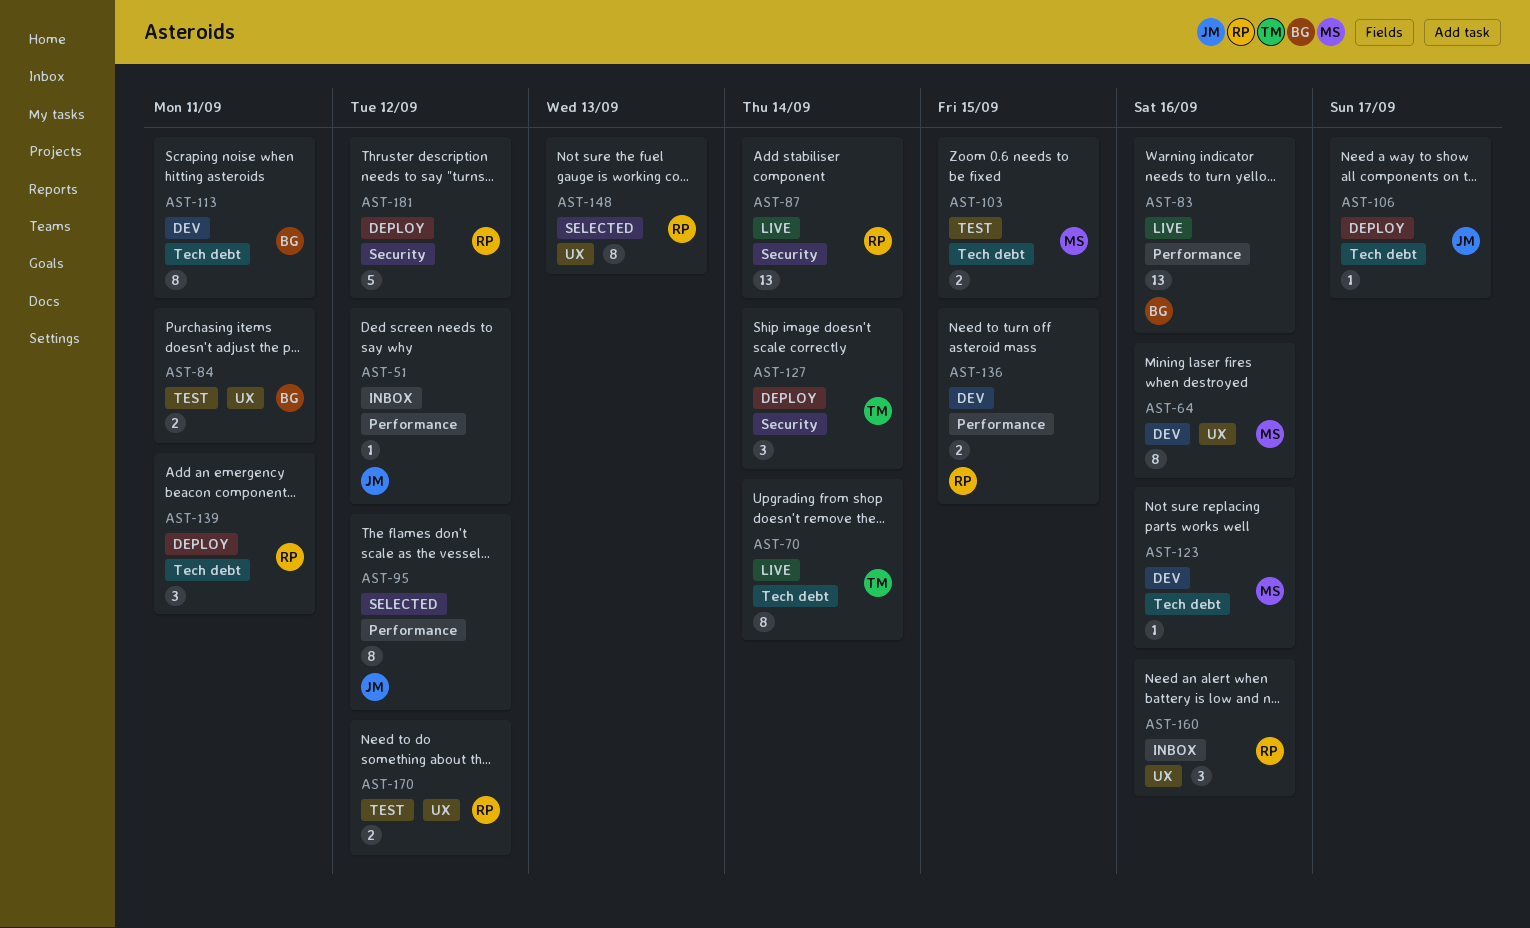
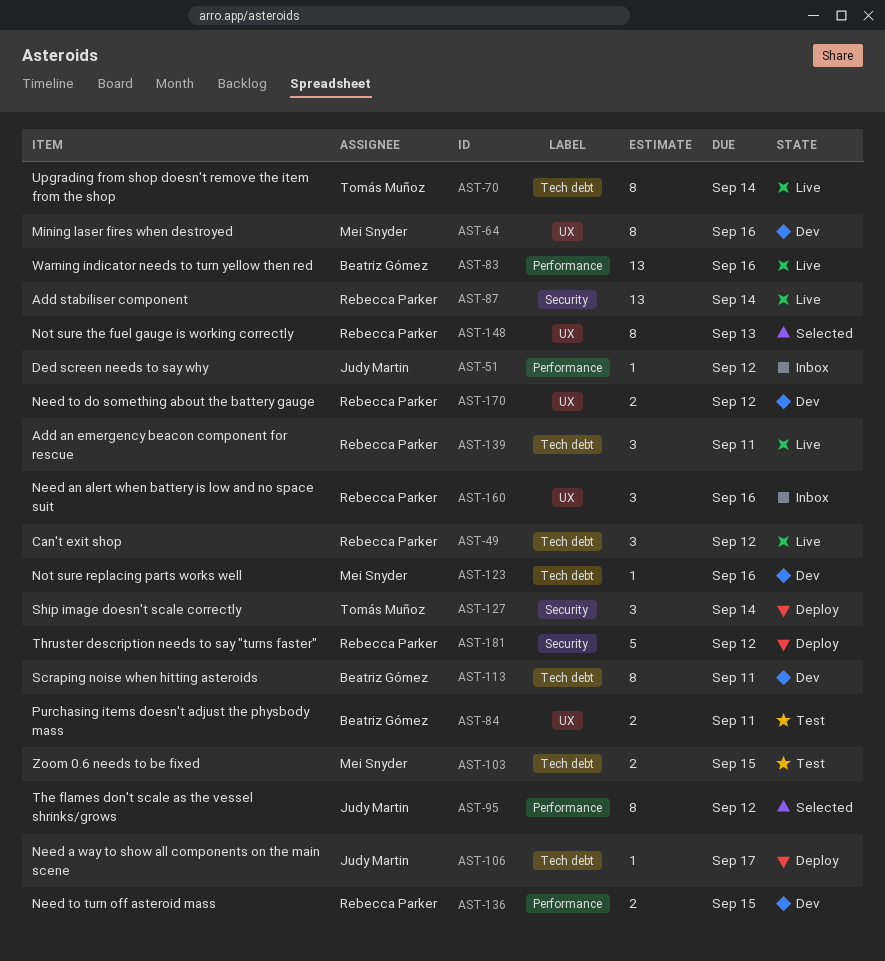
AST-49: none -> present
AST-139, status: Deploy -> Live
AST-170, status: Test -> Dev

